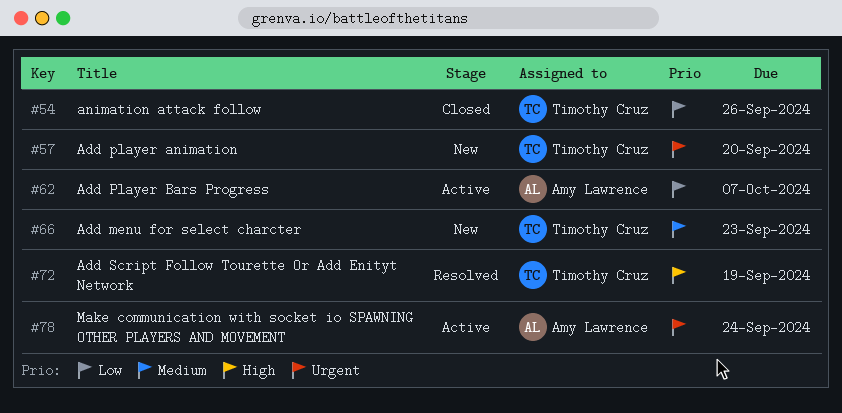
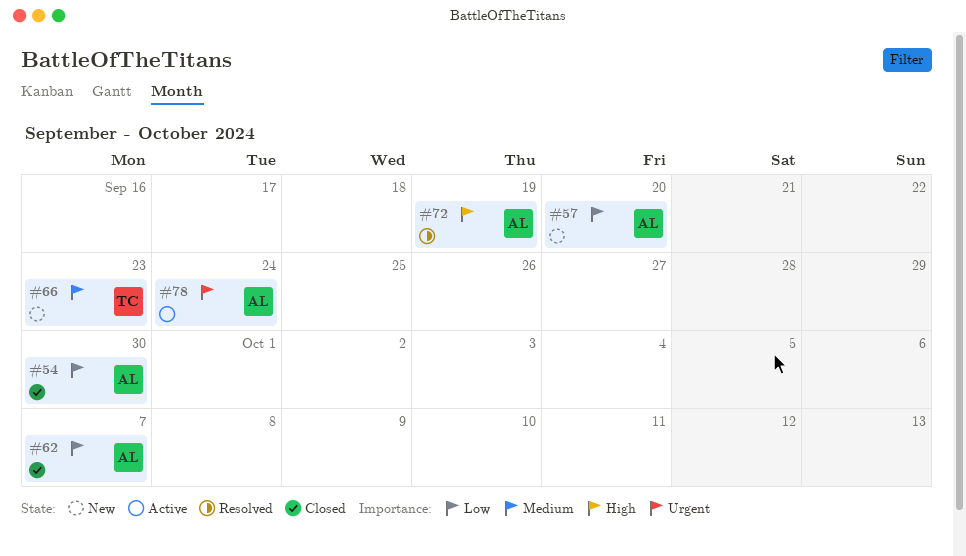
#54, owner: Timothy Cruz -> Amy Lawrence
#54, due: Sep 26 -> Sep 30
#57, owner: Timothy Cruz -> Amy Lawrence
#57, priority: Urgent -> Low
#62, status: Active -> Closed
#72, owner: Timothy Cruz -> Amy Lawrence

